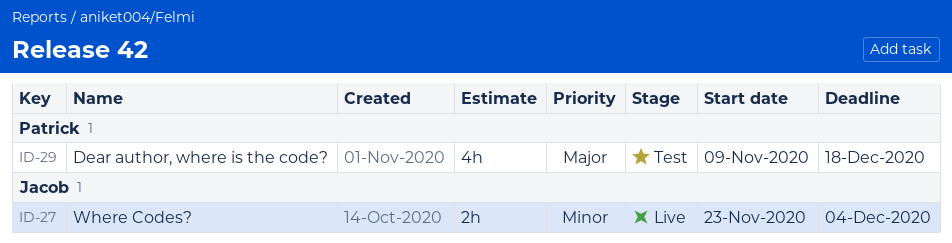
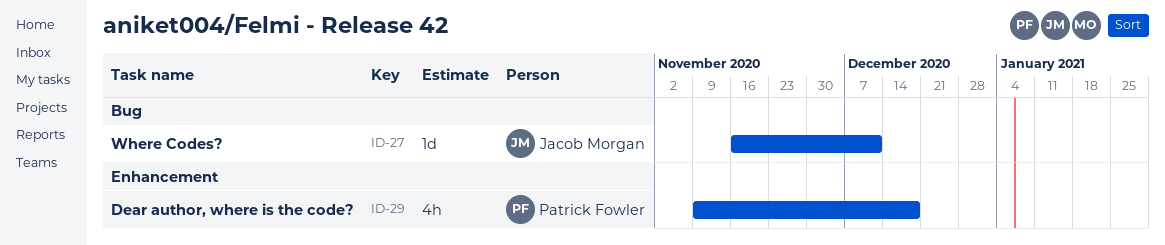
ID-27, estimate: 2h -> 1d
ID-27, start: Nov 23 -> Nov 16
ID-27, due: Dec 4 -> Dec 11

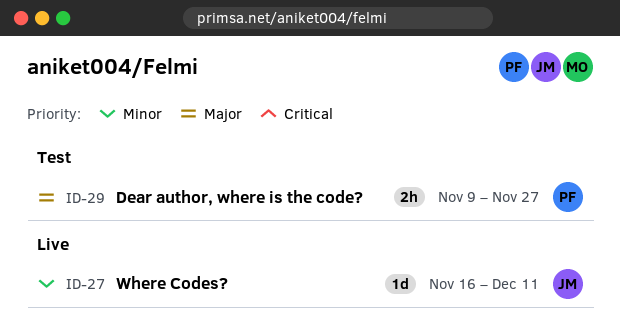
ID-29, estimate: 4h -> 2h
ID-29, due: Dec 18 -> Nov 27

